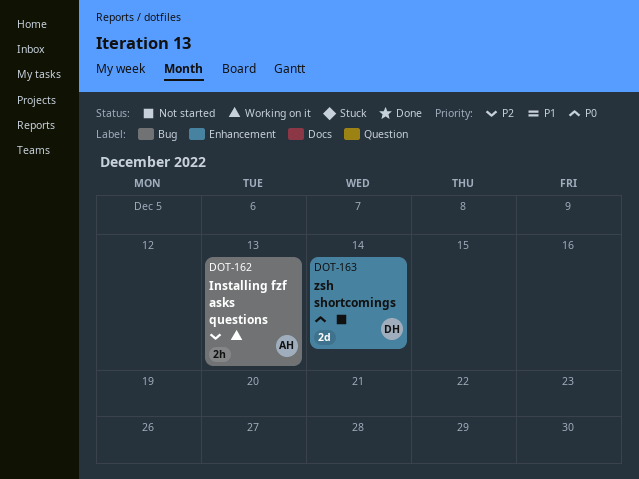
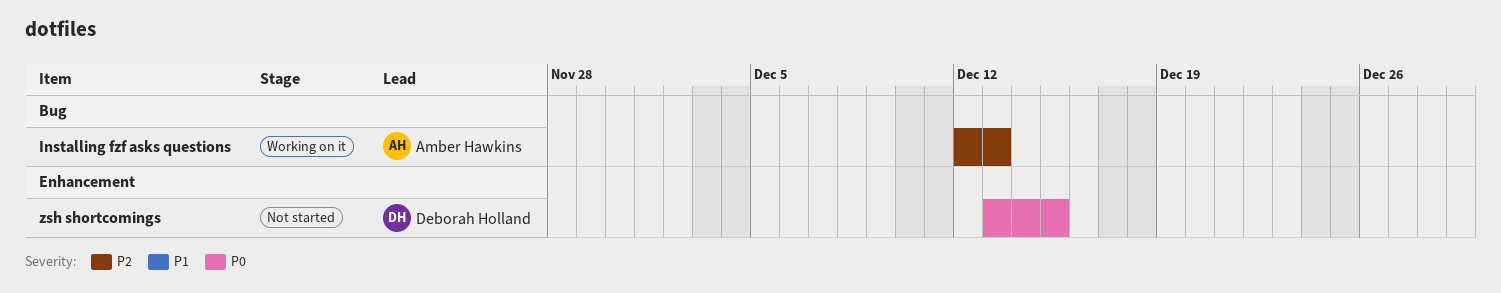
zsh shortcomings, due: Dec 14 -> Dec 15

